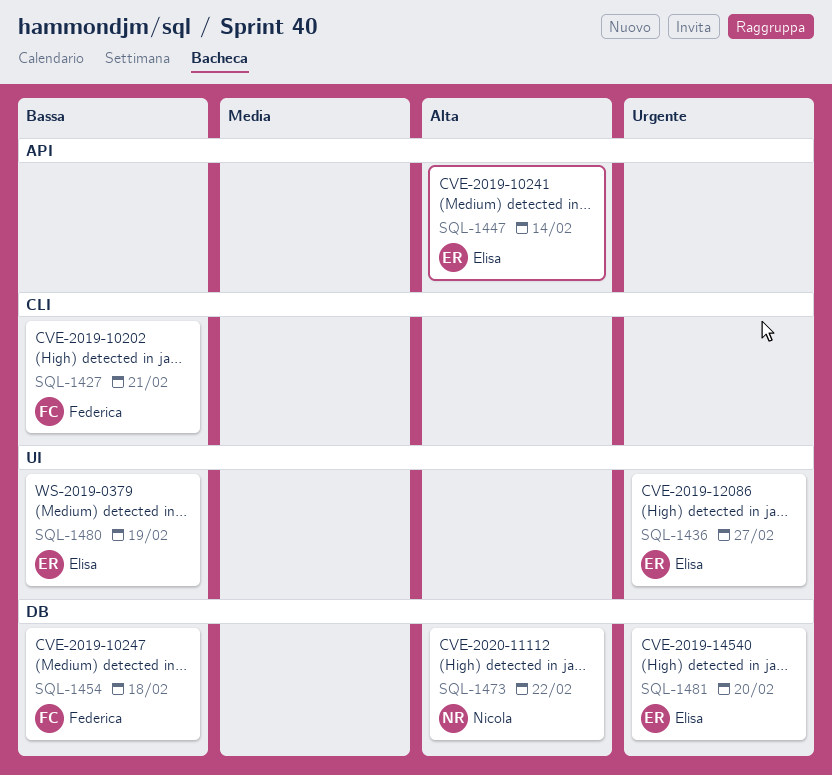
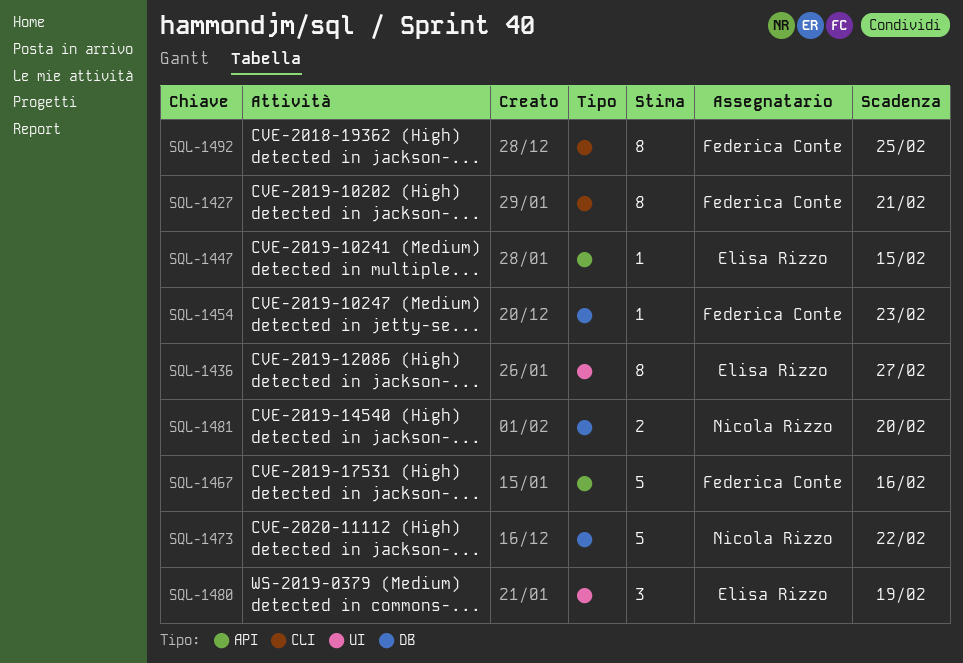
SQL-1447, due: Feb 14 -> Feb 15
SQL-1454, due: Feb 18 -> Feb 23
SQL-1467: none -> present
SQL-1481, owner: Elisa Rizzo -> Nicola Rizzo
SQL-1492: none -> present

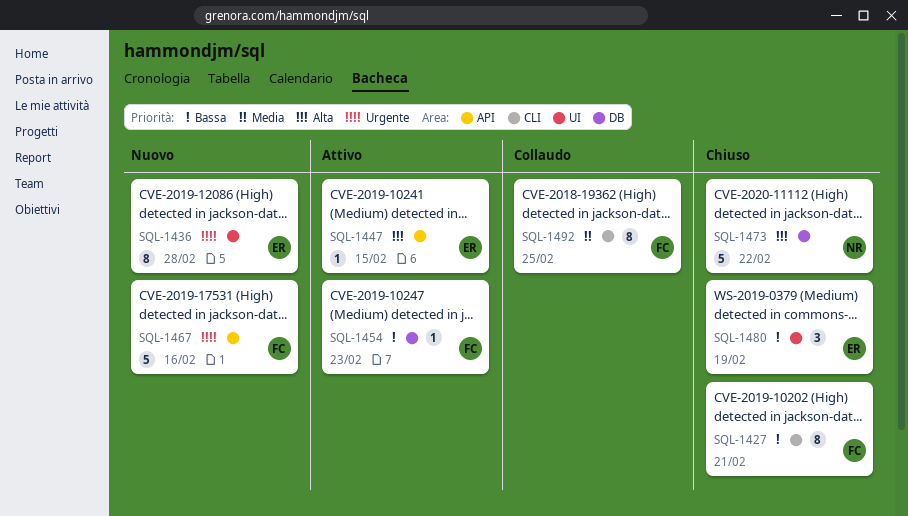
SQL-1436, due: Feb 27 -> Feb 28
SQL-1481: present -> none

